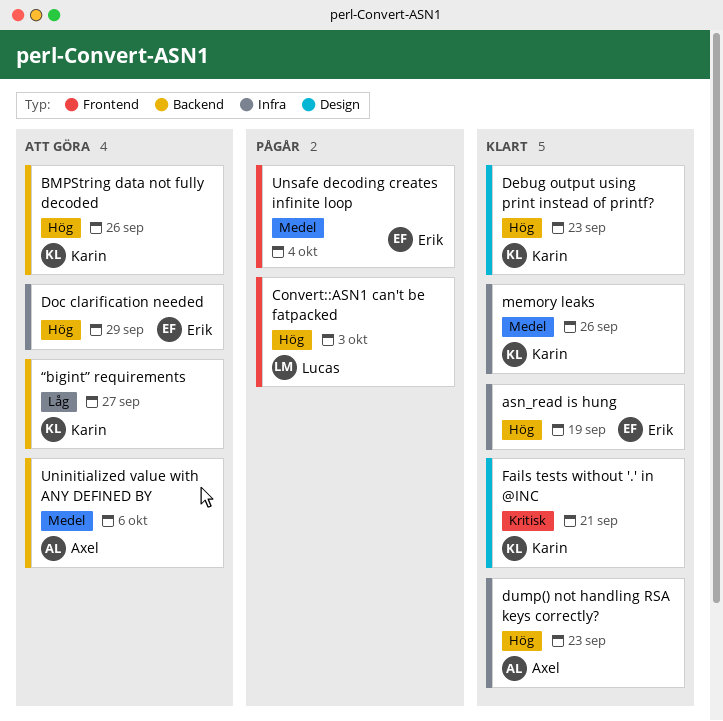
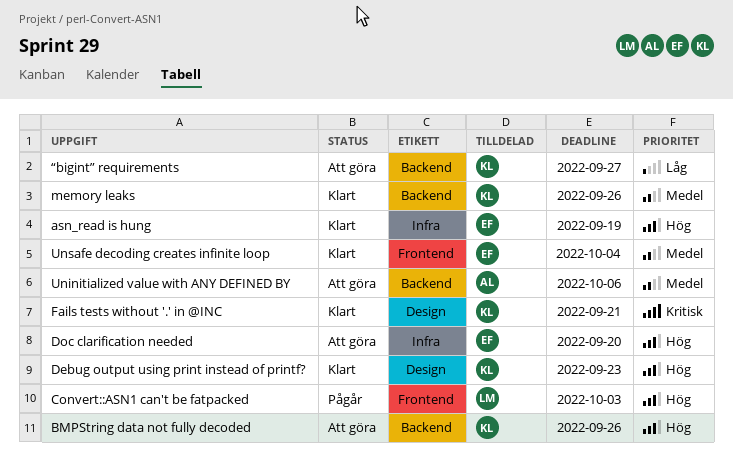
Doc clarification needed, due: Sep 29 -> Sep 20
dump() not handling RSA keys correctly?: present -> none
memory leaks, label: Infra -> Backend
Unsafe decoding creates infinite loop, status: Pågår -> Klart

